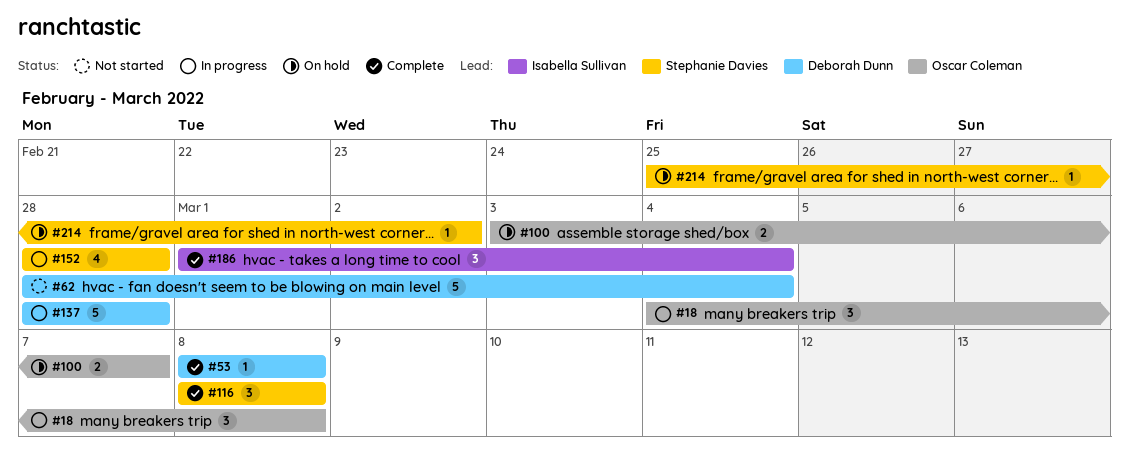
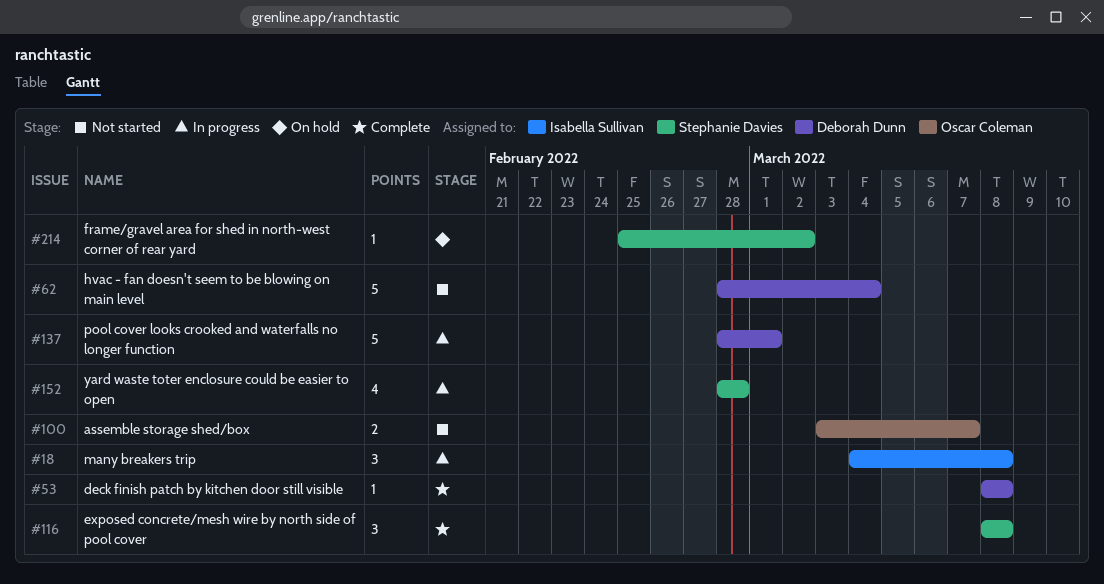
#18, owner: Oscar Coleman -> Isabella Sullivan
#100, status: On hold -> Not started
#137, due: Feb 28 -> Mar 1
#186: present -> none

